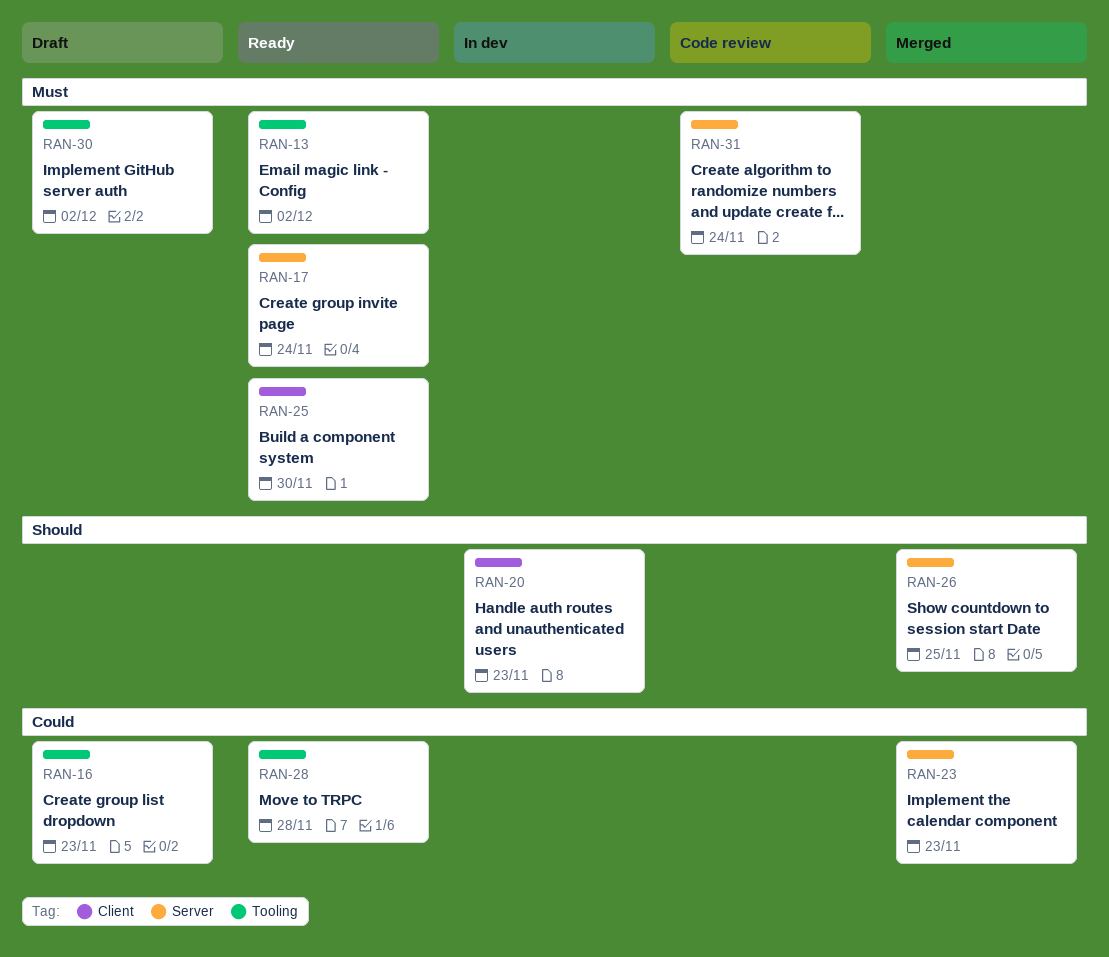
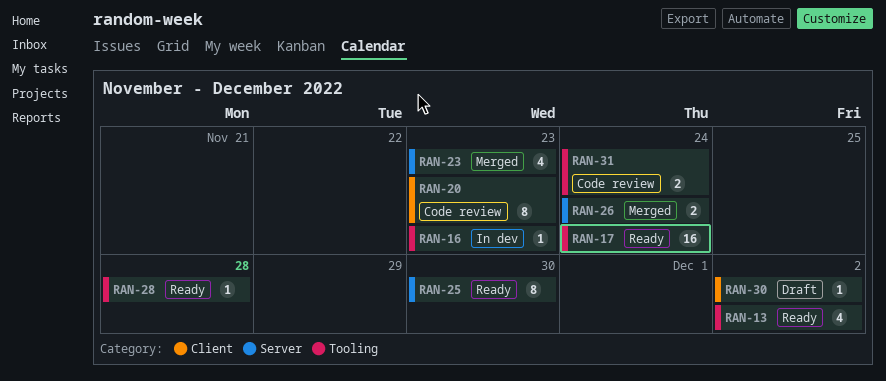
RAN-16, status: Draft -> In dev
RAN-17, label: Server -> Tooling
RAN-20, status: In dev -> Code review
RAN-25, label: Client -> Server
RAN-26, due: Nov 25 -> Nov 24
RAN-30, label: Tooling -> Client
RAN-31, label: Server -> Tooling

